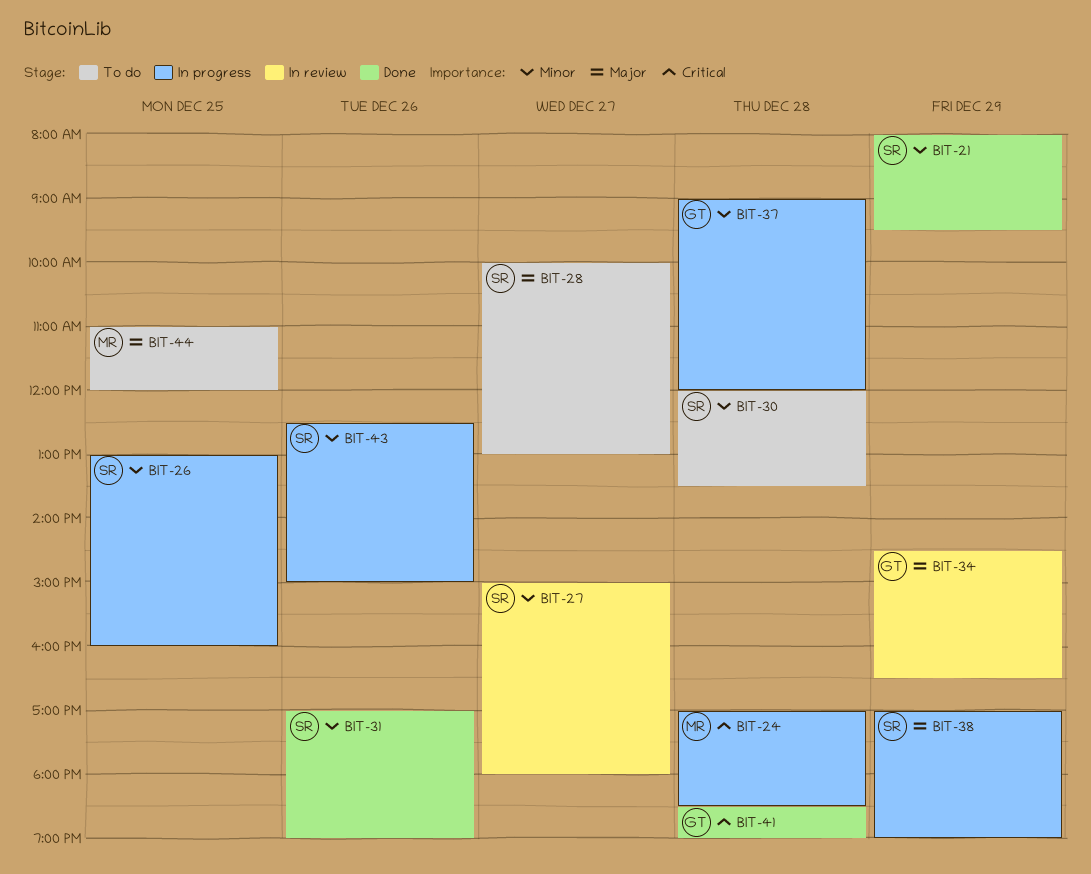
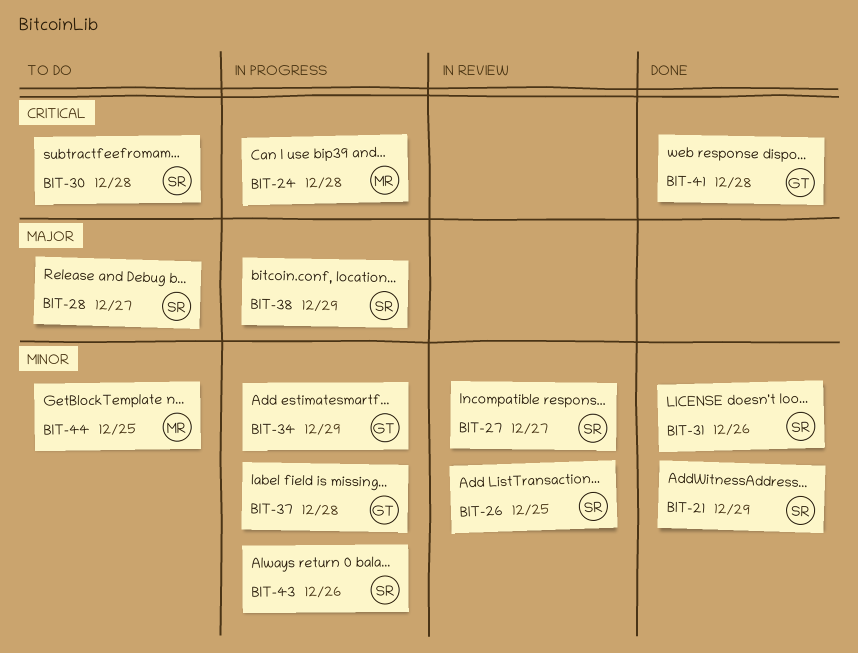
BIT-26, status: In progress -> In review
BIT-30, priority: Minor -> Critical
BIT-34, status: In review -> In progress
BIT-34, priority: Major -> Minor
BIT-44, priority: Major -> Minor

